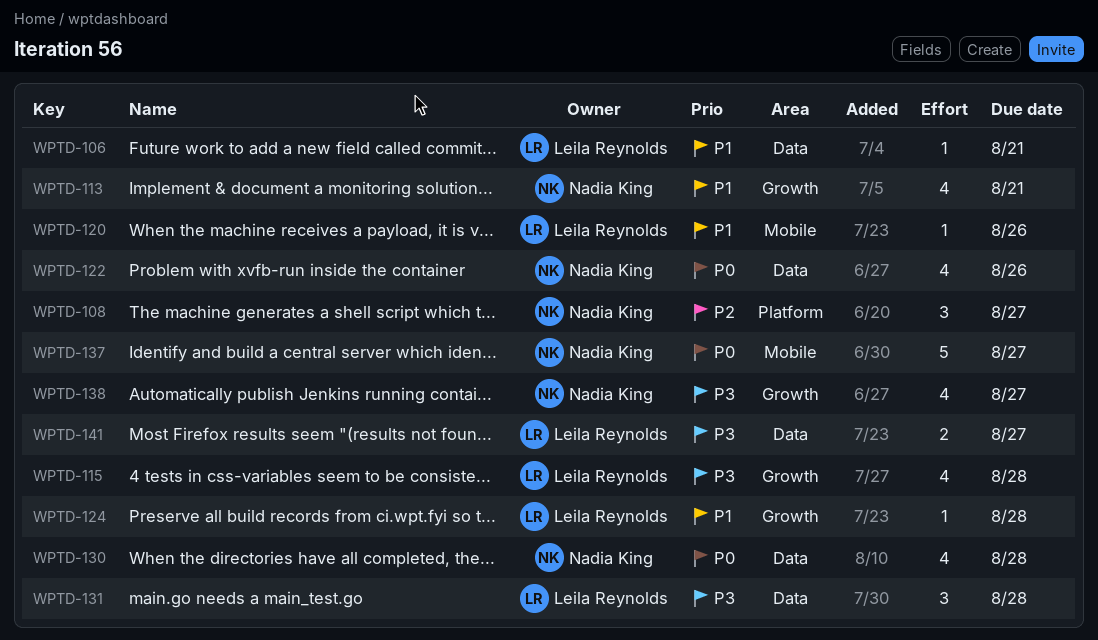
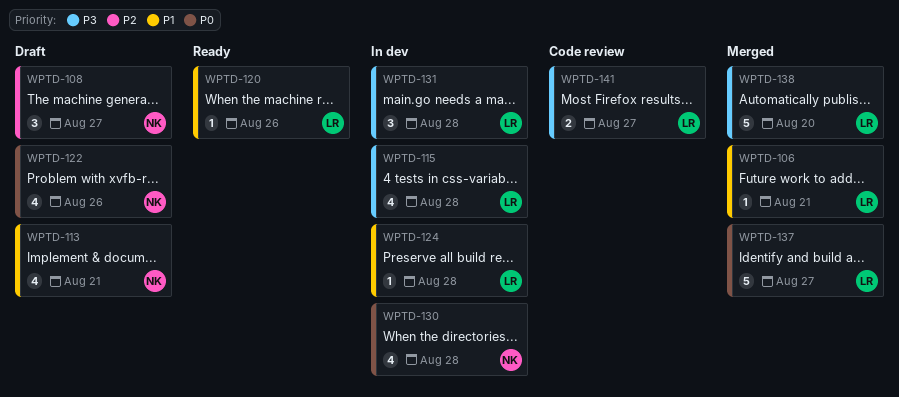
WPTD-137, owner: Nadia King -> Leila Reynolds
WPTD-138, owner: Nadia King -> Leila Reynolds
WPTD-138, estimate: 4 -> 5
WPTD-138, due: Aug 27 -> Aug 20

